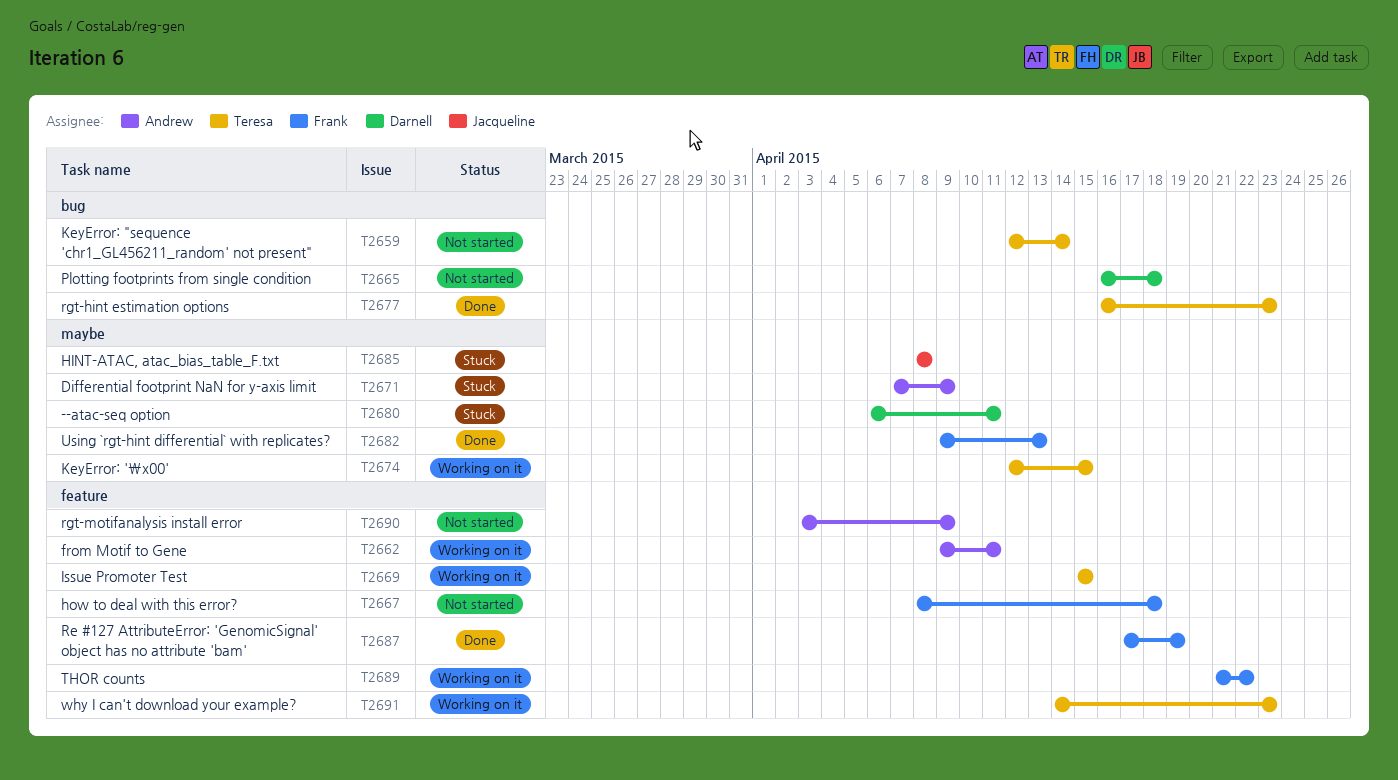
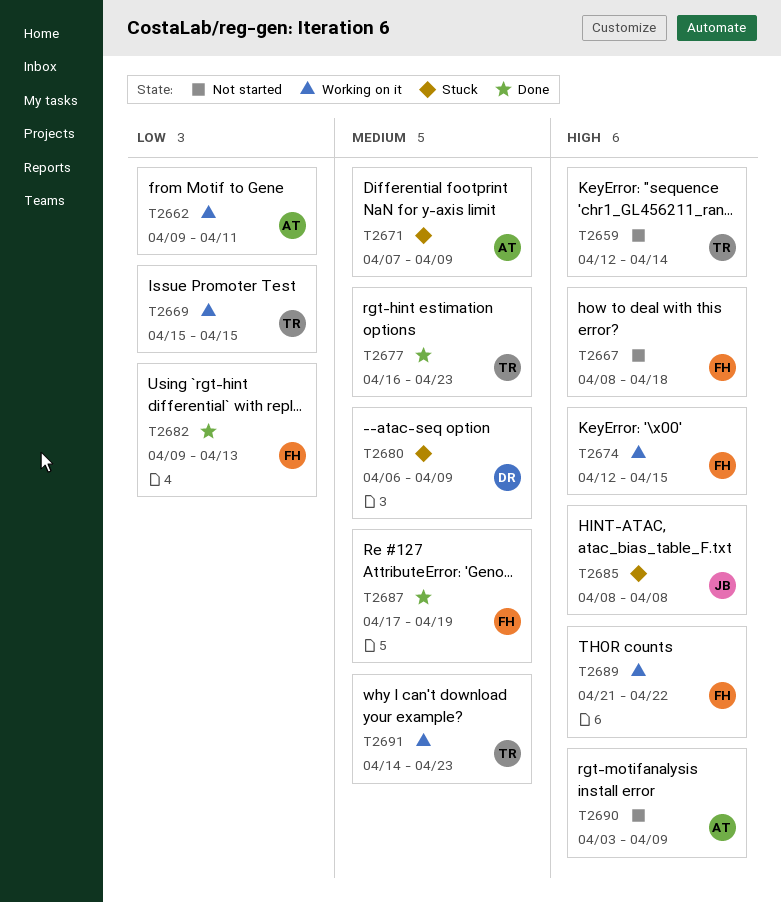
T2665: present -> none
T2674, owner: Teresa -> Frank
T2680, due: Apr 11 -> Apr 9

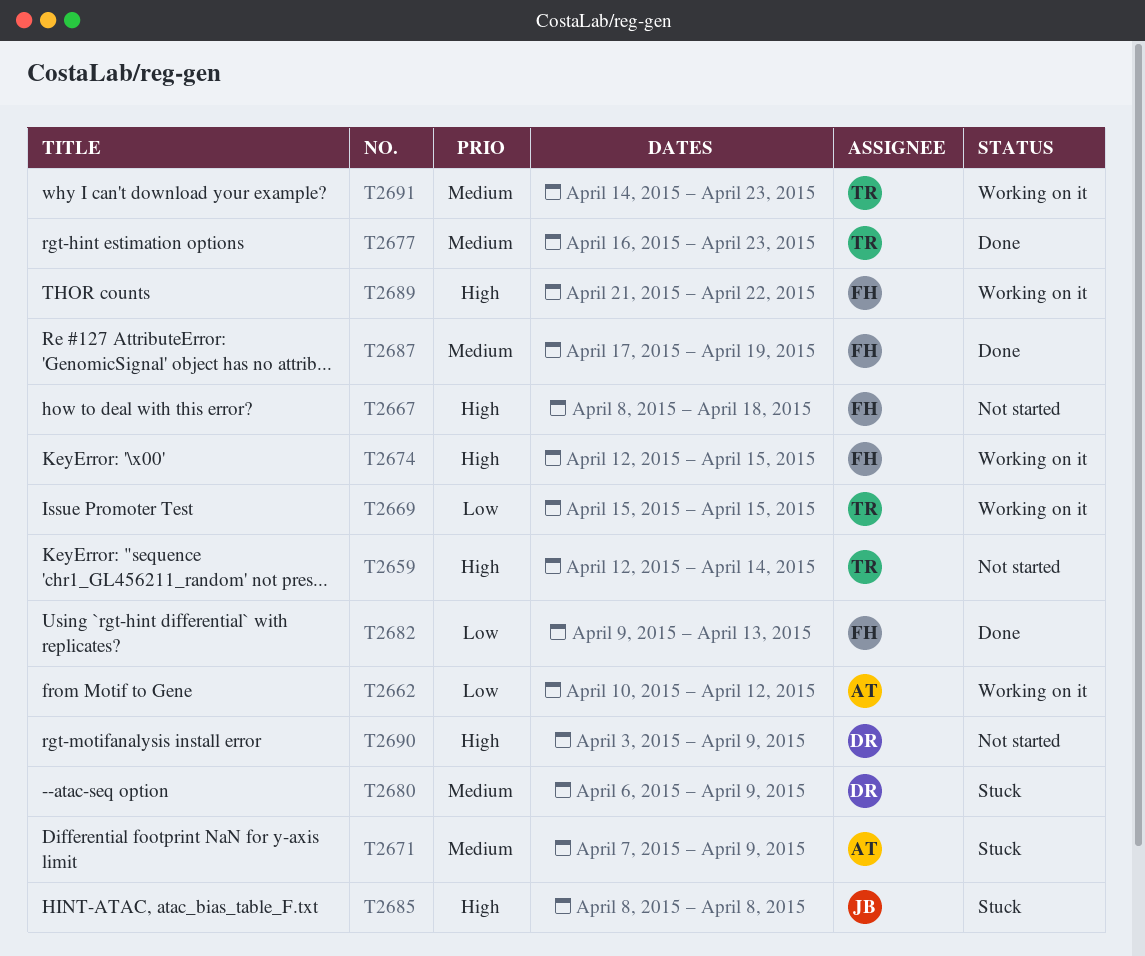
T2662, start: Apr 9 -> Apr 10
T2662, due: Apr 11 -> Apr 12
T2690, owner: AT -> DR

